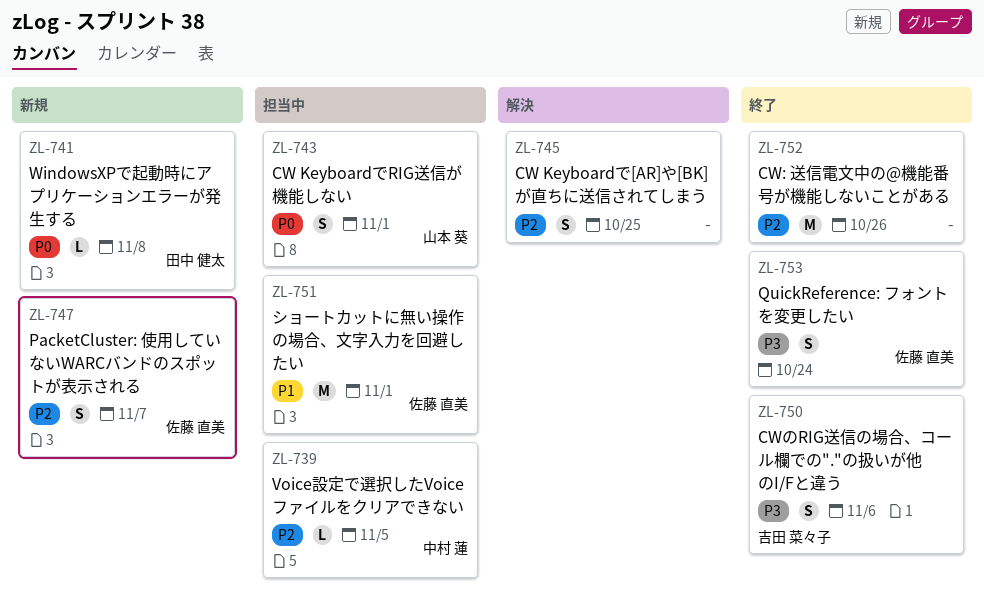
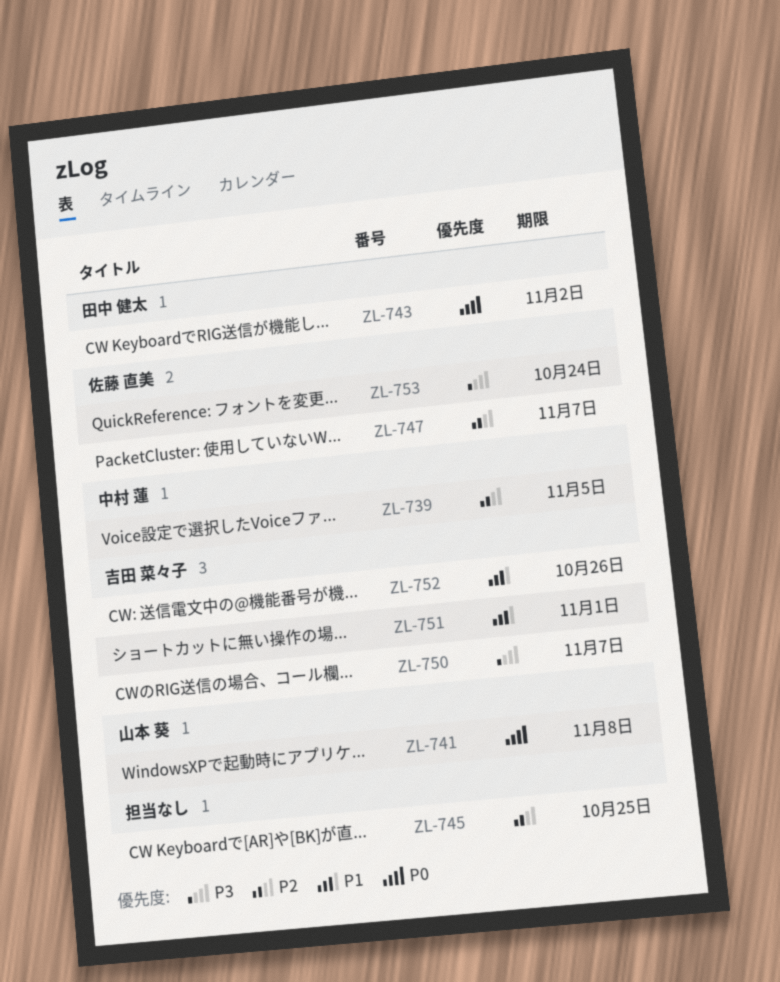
ZL-741, owner: 田中 健太 -> 山本 葵
ZL-743, owner: 山本 葵 -> 田中 健太
ZL-743, due: Nov 1 -> Nov 2
ZL-750, due: Nov 6 -> Nov 7
ZL-751, owner: 佐藤 直美 -> 吉田 菜々子
ZL-752, owner: none -> 吉田 菜々子
ZL-752, priority: P2 -> P1

